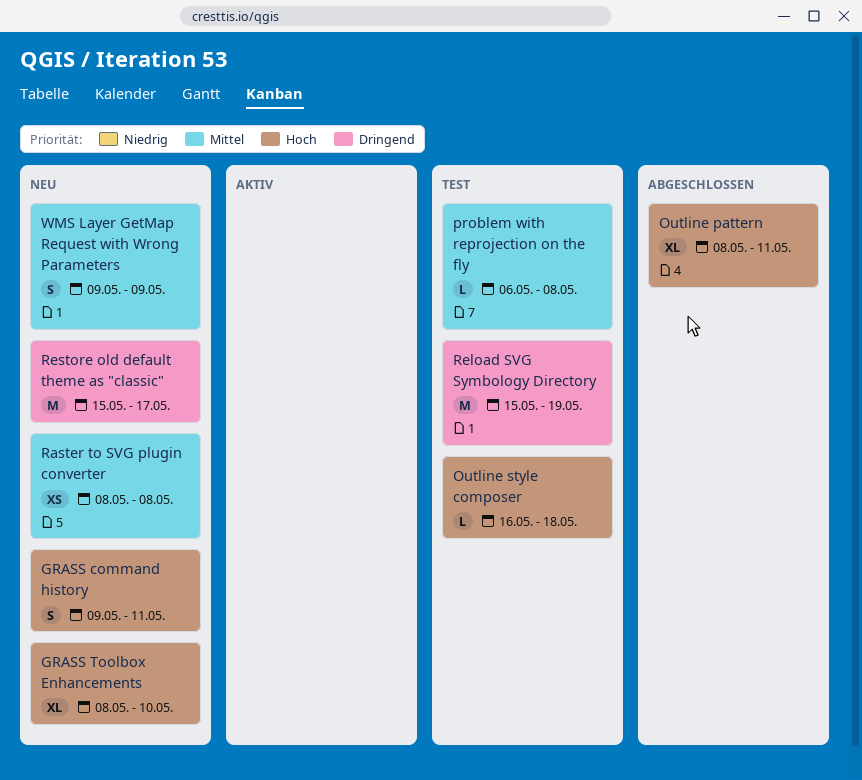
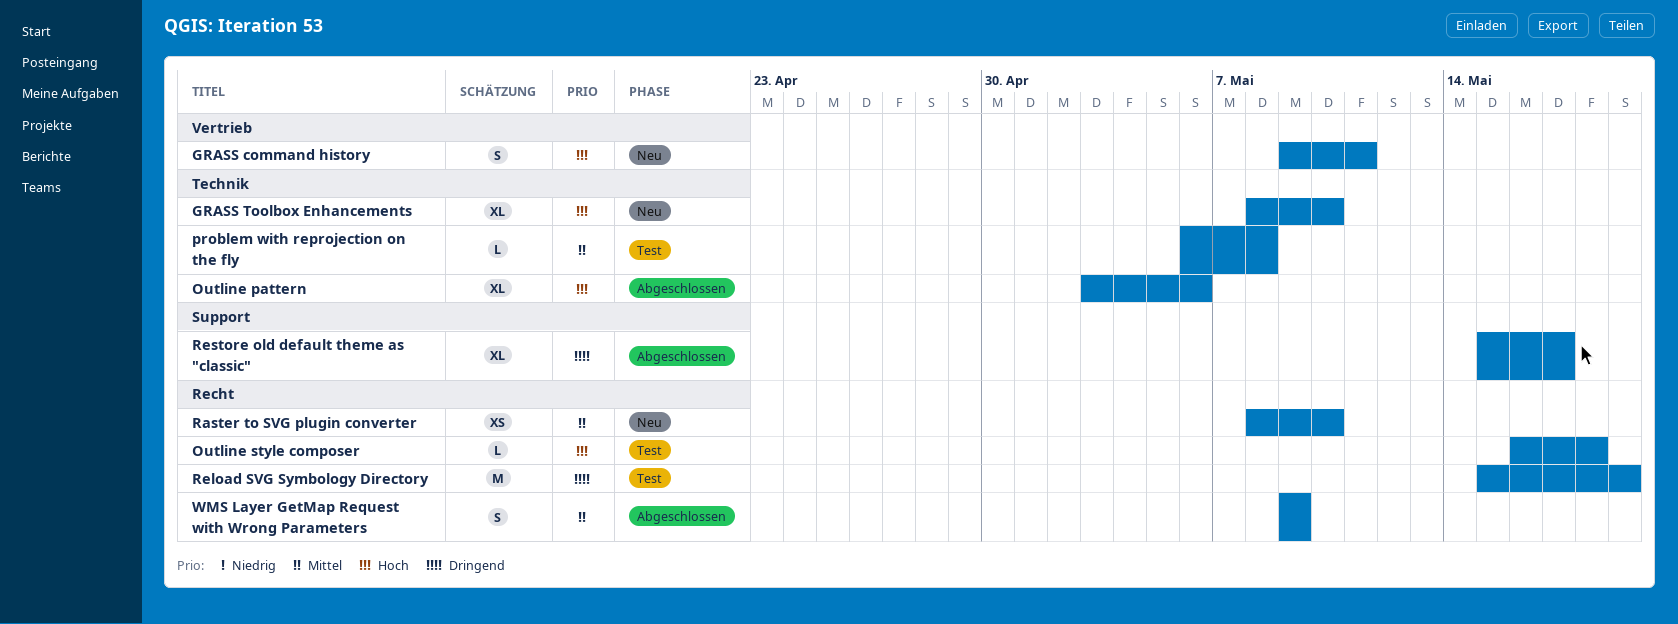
Outline pattern, start: May 8 -> May 3
Outline pattern, due: May 11 -> May 6
Raster to SVG plugin converter, due: May 8 -> May 10
Restore old default theme as "classic", status: Neu -> Abgeschlossen
Restore old default theme as "classic", estimate: M -> XL
WMS Layer GetMap Request with Wrong Parameters, status: Neu -> Abgeschlossen

